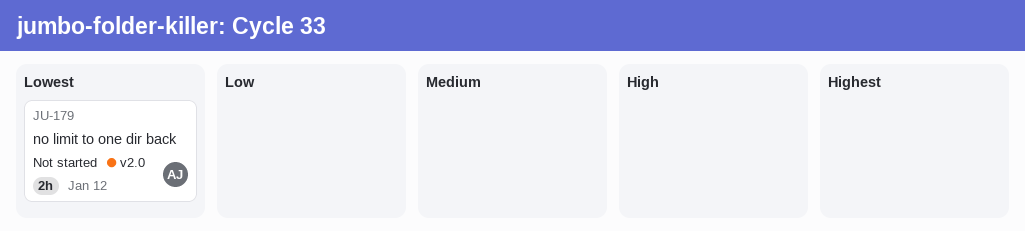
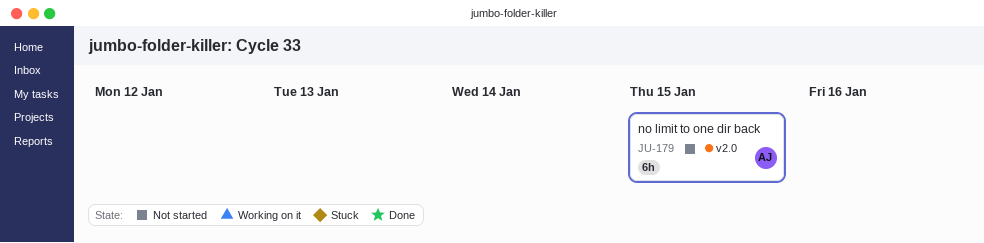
JU-179, estimate: 2h -> 6h
JU-179, due: Jan 12 -> Jan 15

